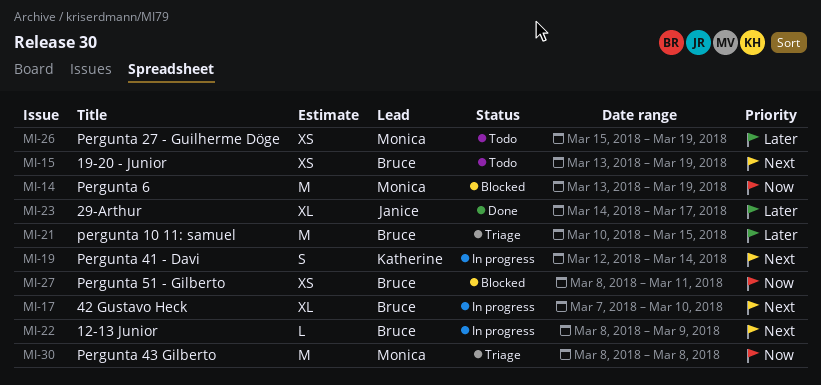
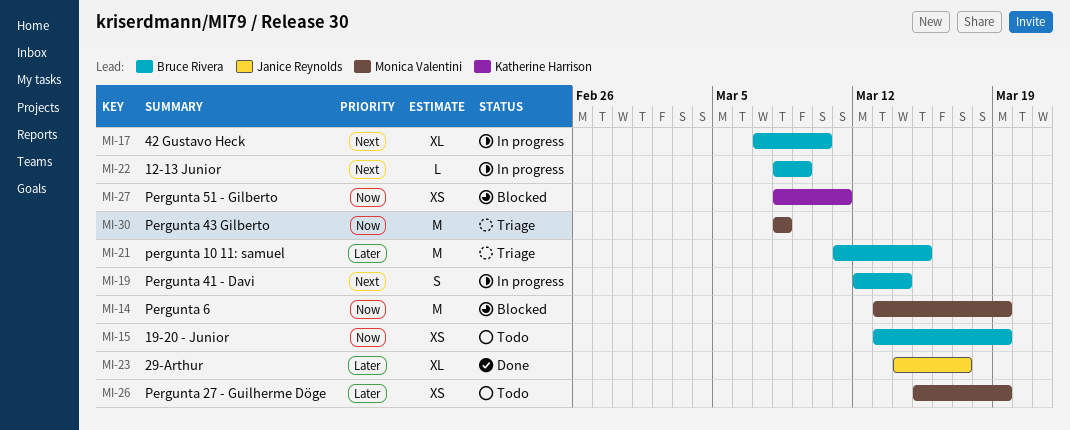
MI-15, priority: Next -> Now
MI-19, owner: Katherine Harrison -> Bruce Rivera
MI-21, start: Mar 10 -> Mar 11
MI-27, owner: Bruce Rivera -> Katherine Harrison

